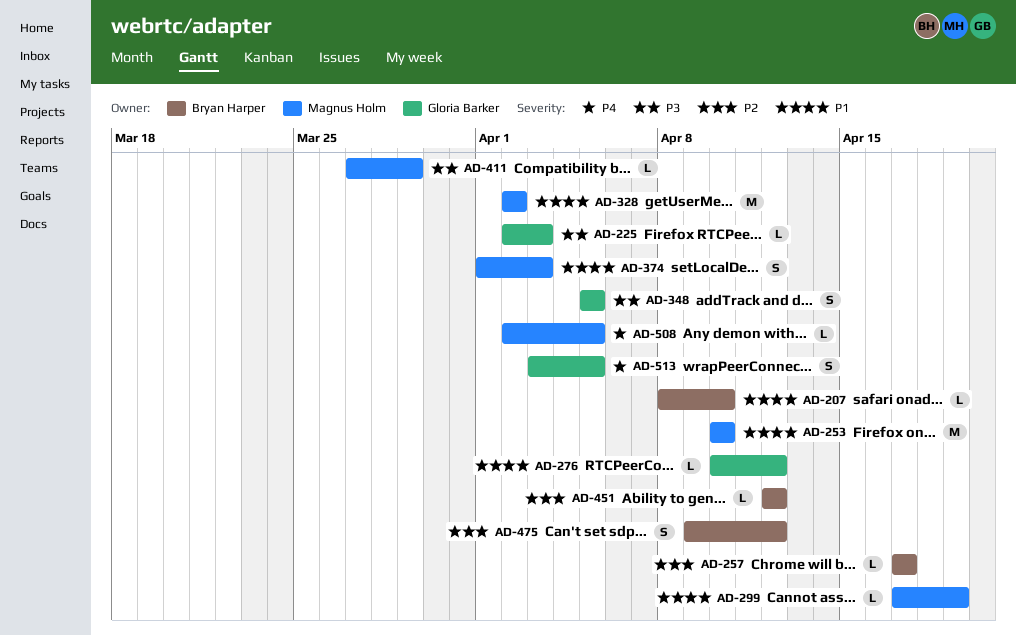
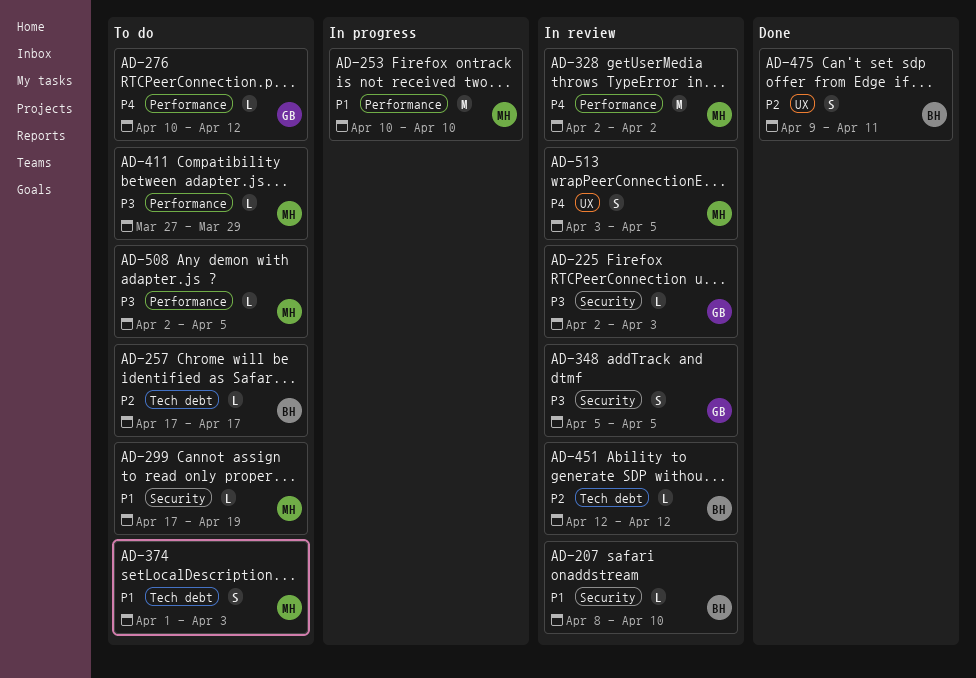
AD-276, priority: P1 -> P4
AD-328, priority: P1 -> P4
AD-475, due: Apr 12 -> Apr 11
AD-508, priority: P4 -> P3
AD-513, owner: Gloria Barker -> Magnus Holm

